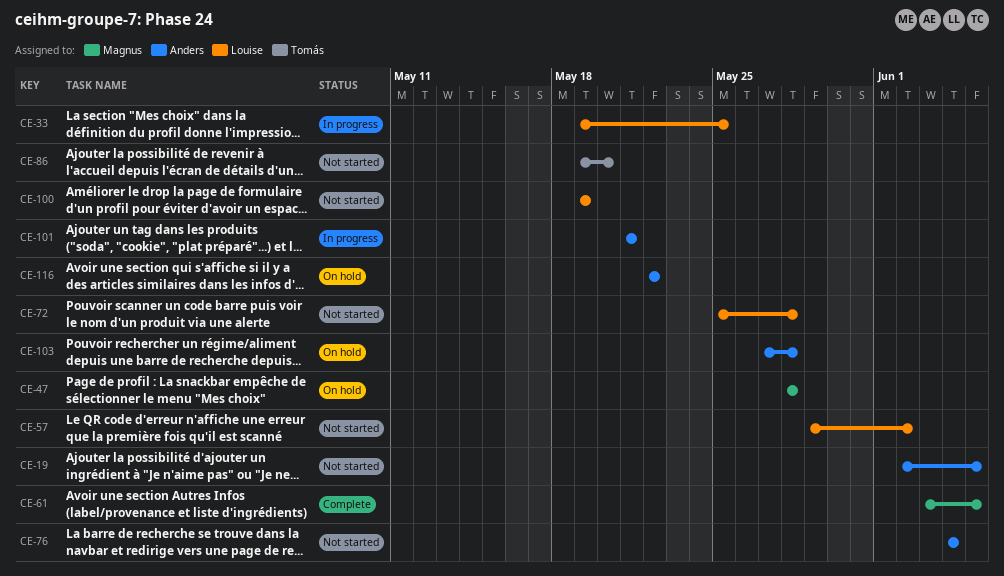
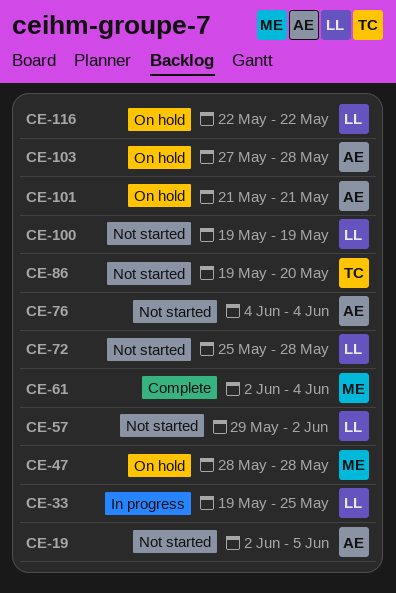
CE-61, start: Jun 3 -> Jun 2
CE-61, due: Jun 5 -> Jun 4
CE-101, status: In progress -> On hold
CE-116, owner: Anders -> Louise

